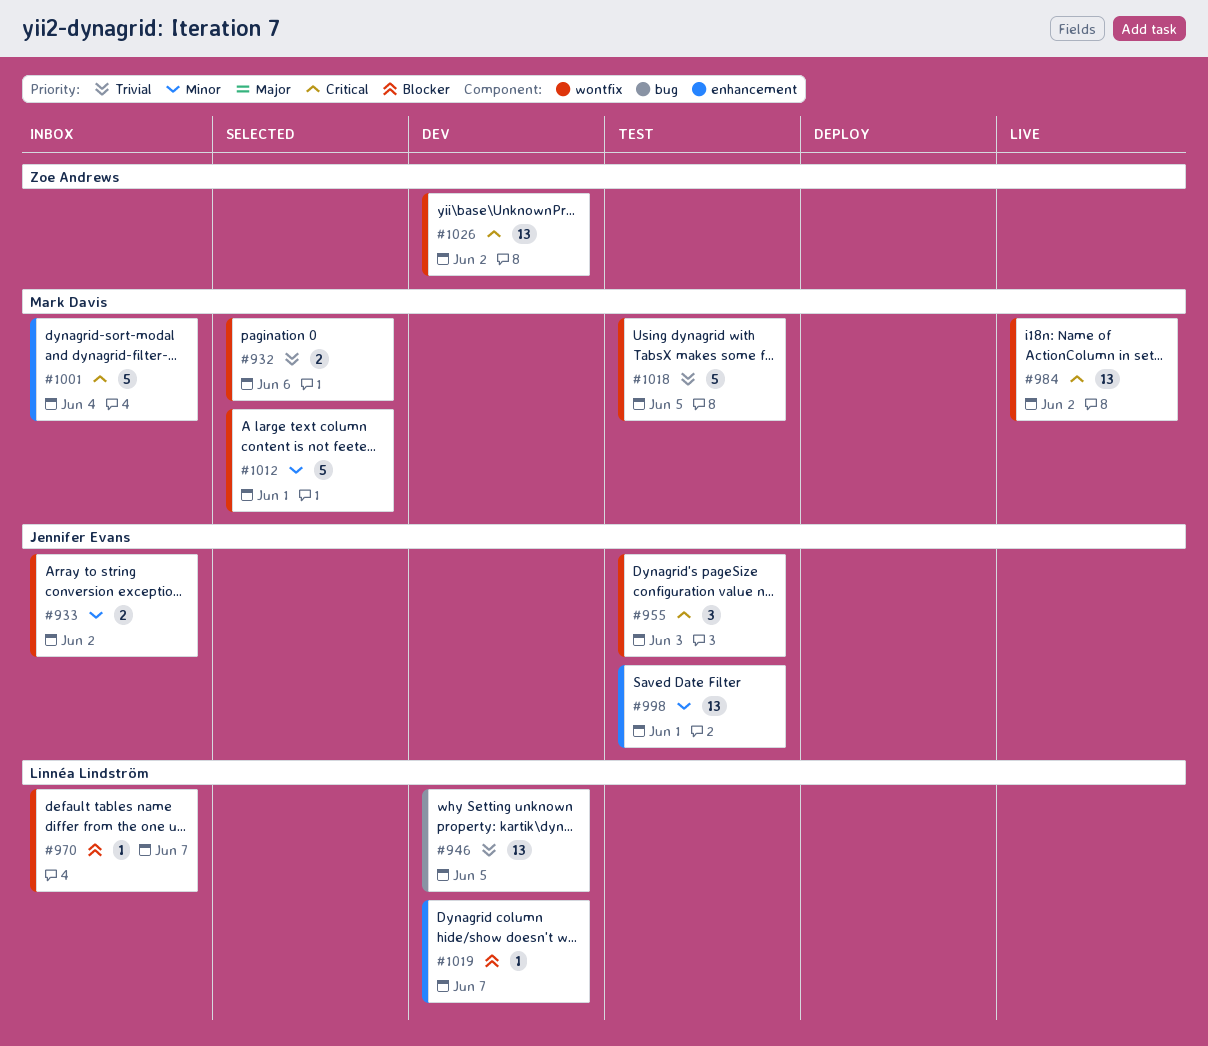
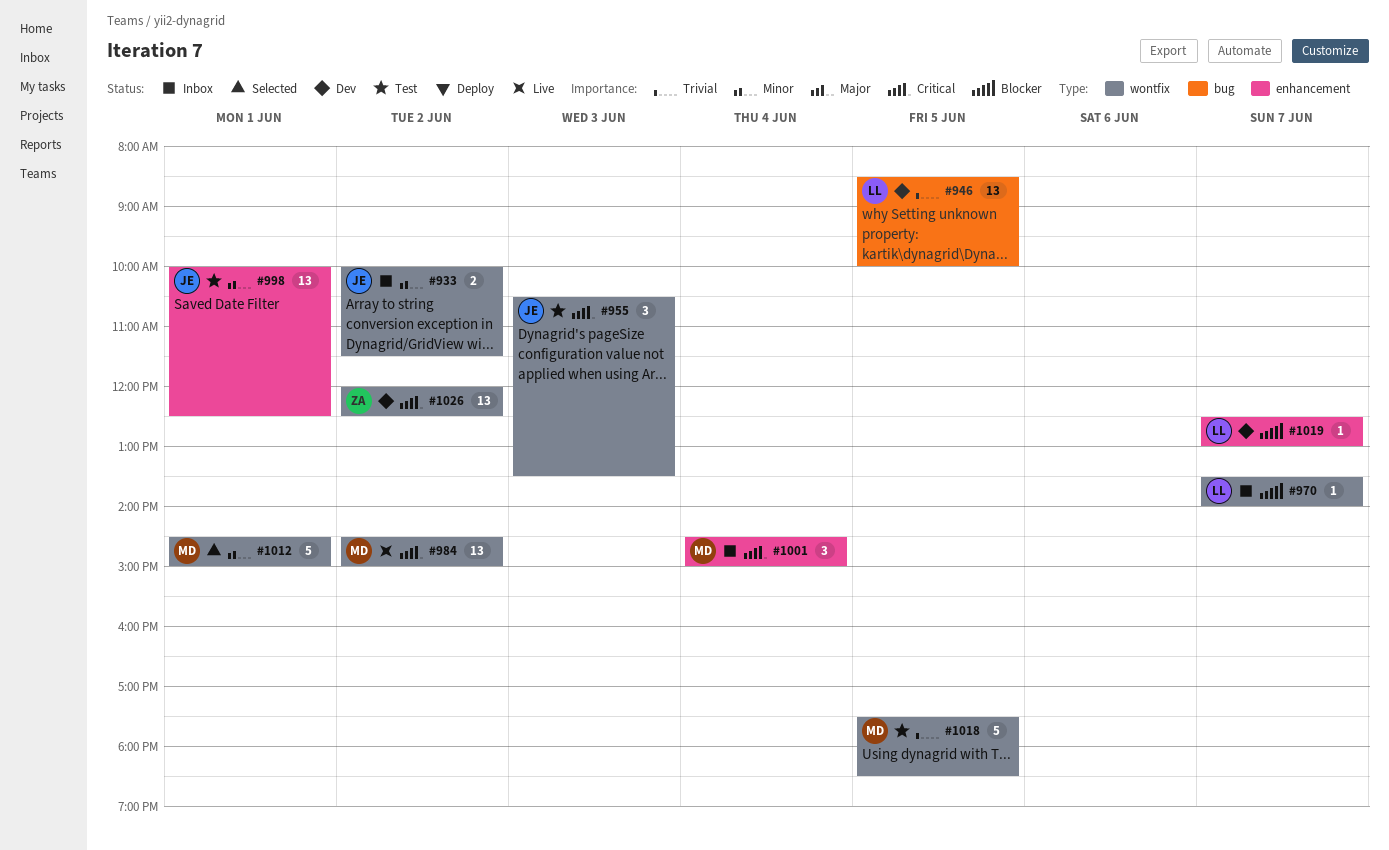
#932: present -> none
#1001, estimate: 5 -> 3

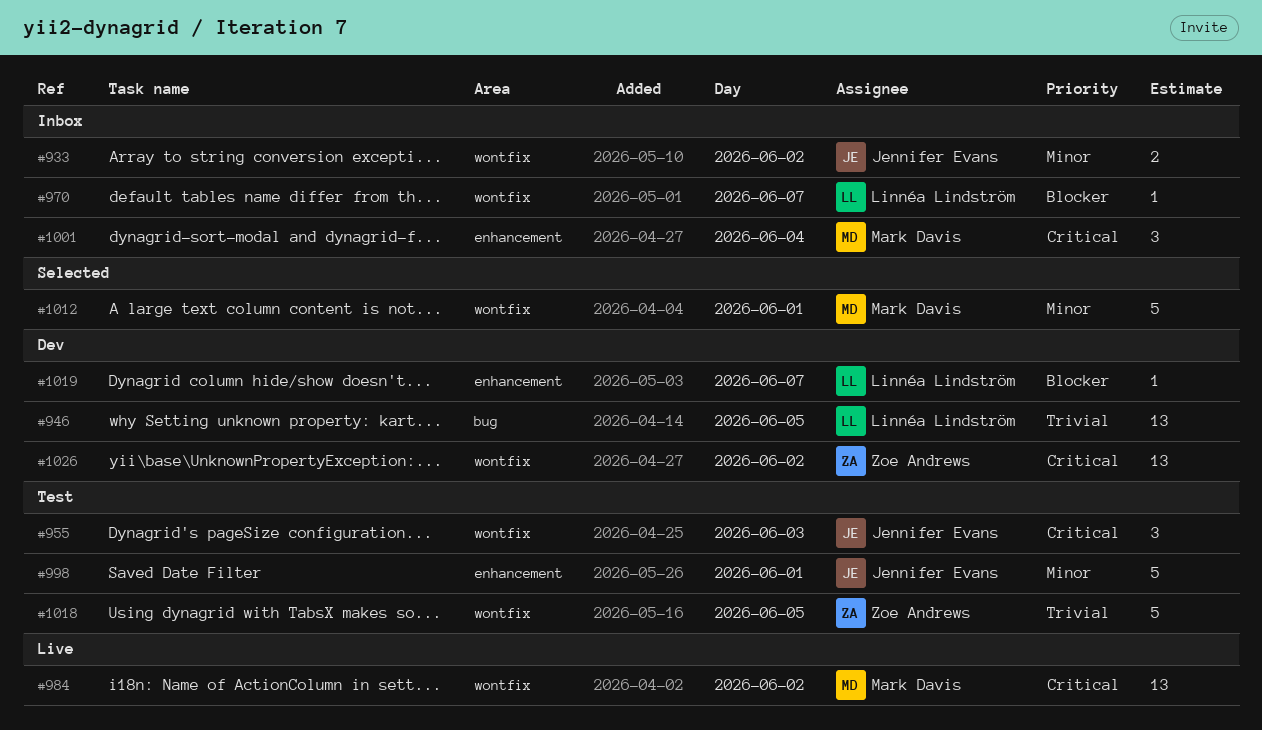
#998, estimate: 13 -> 5
#1018, owner: Mark Davis -> Zoe Andrews

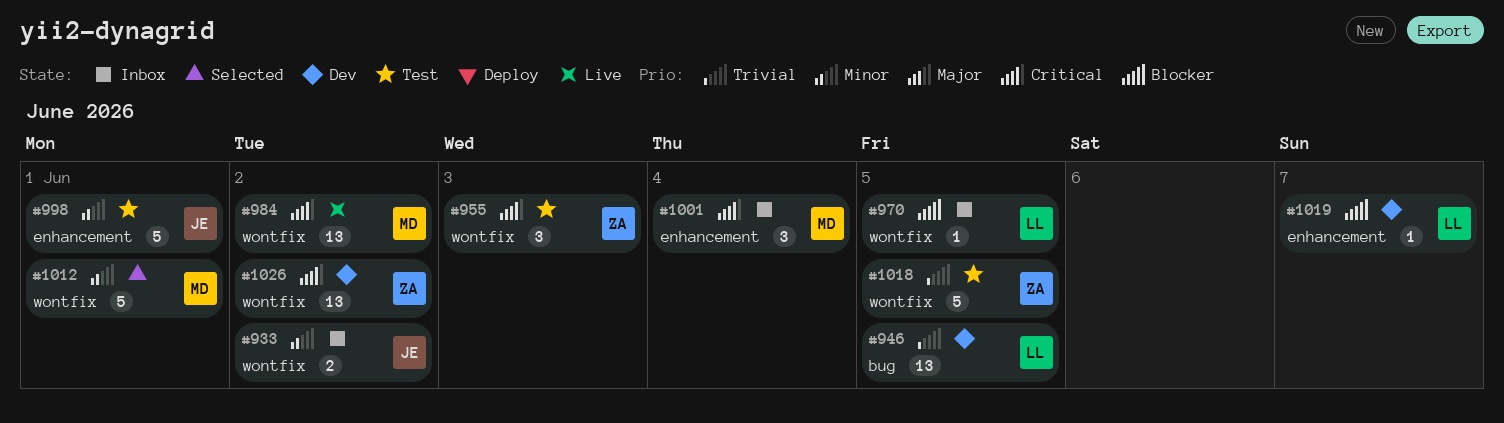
#955, owner: Jennifer Evans -> Zoe Andrews
#970, day: Jun 7 -> Jun 5

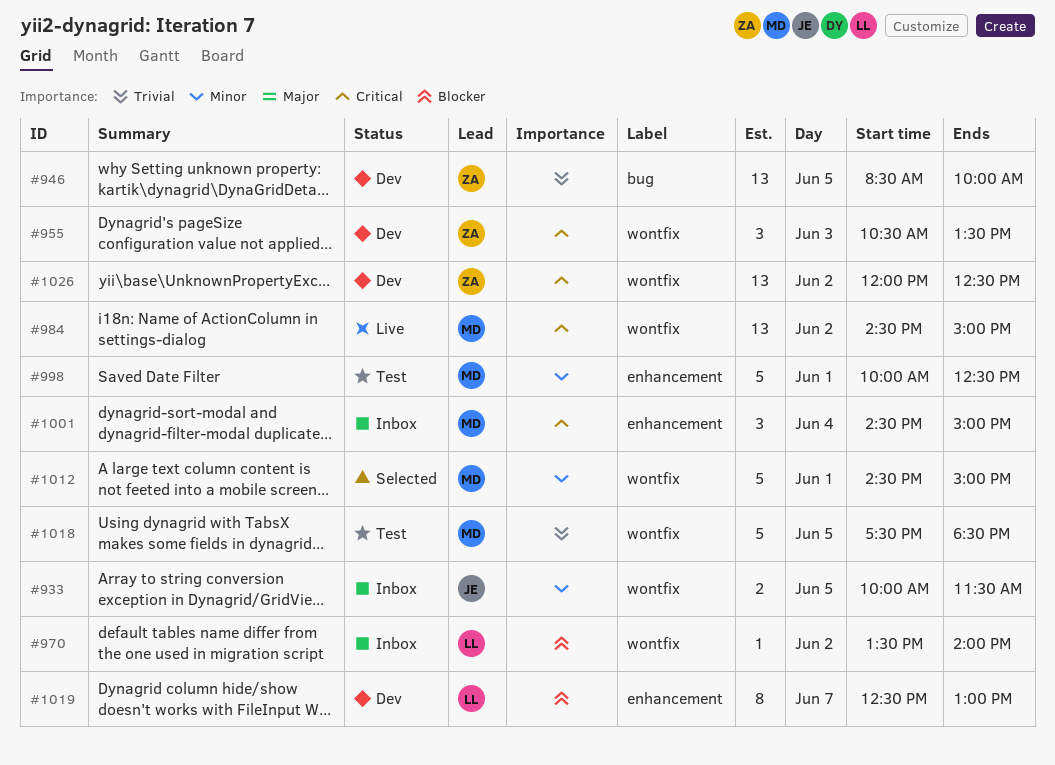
#933, day: Jun 2 -> Jun 5
#946, owner: LL -> ZA
#955, status: Test -> Dev
#970, day: Jun 5 -> Jun 2
#998, owner: JE -> MD
#1018, owner: ZA -> MD
#1019, estimate: 1 -> 8

